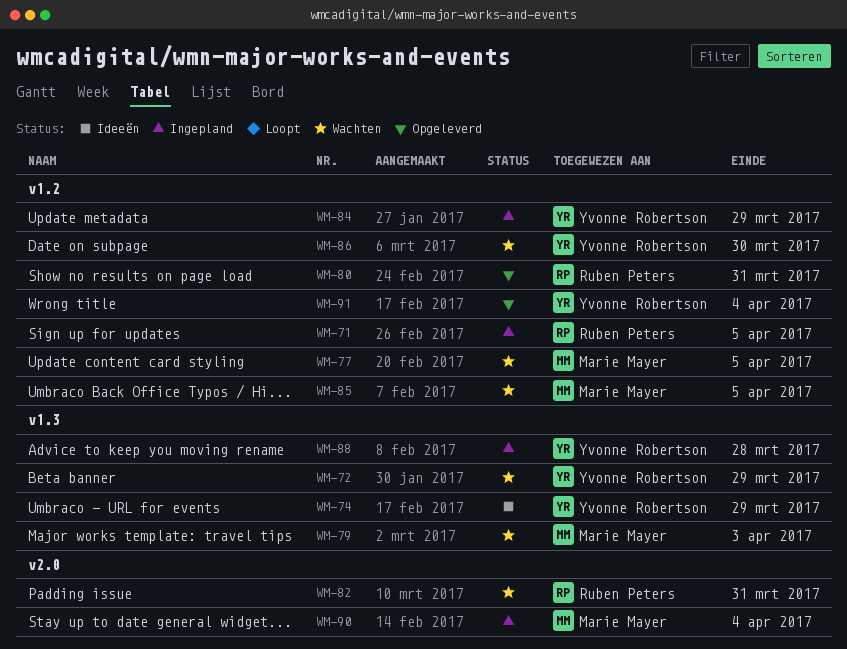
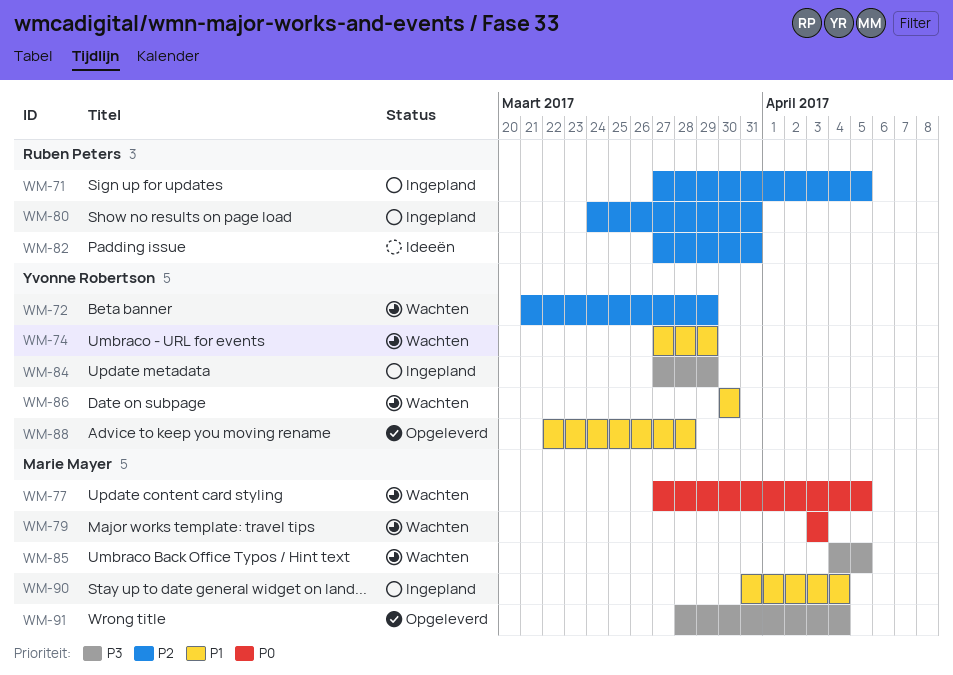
WM-74, status: Ideeën -> Wachten
WM-80, status: Opgeleverd -> Ingepland
WM-82, status: Wachten -> Ideeën
WM-88, status: Ingepland -> Opgeleverd
WM-91, owner: Yvonne Robertson -> Marie Mayer

